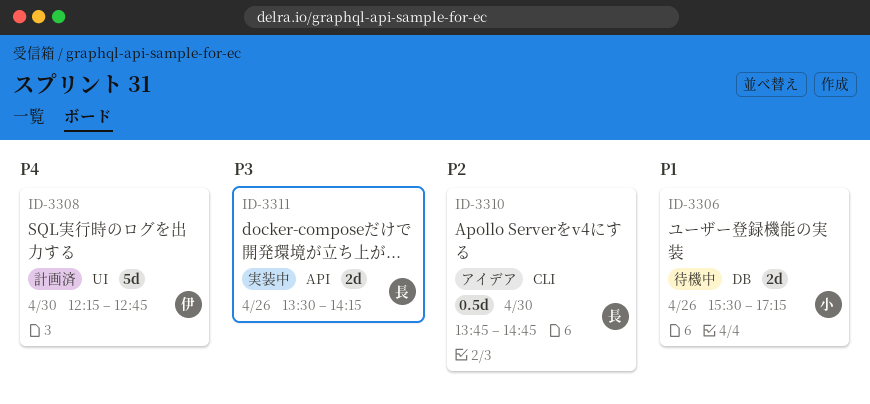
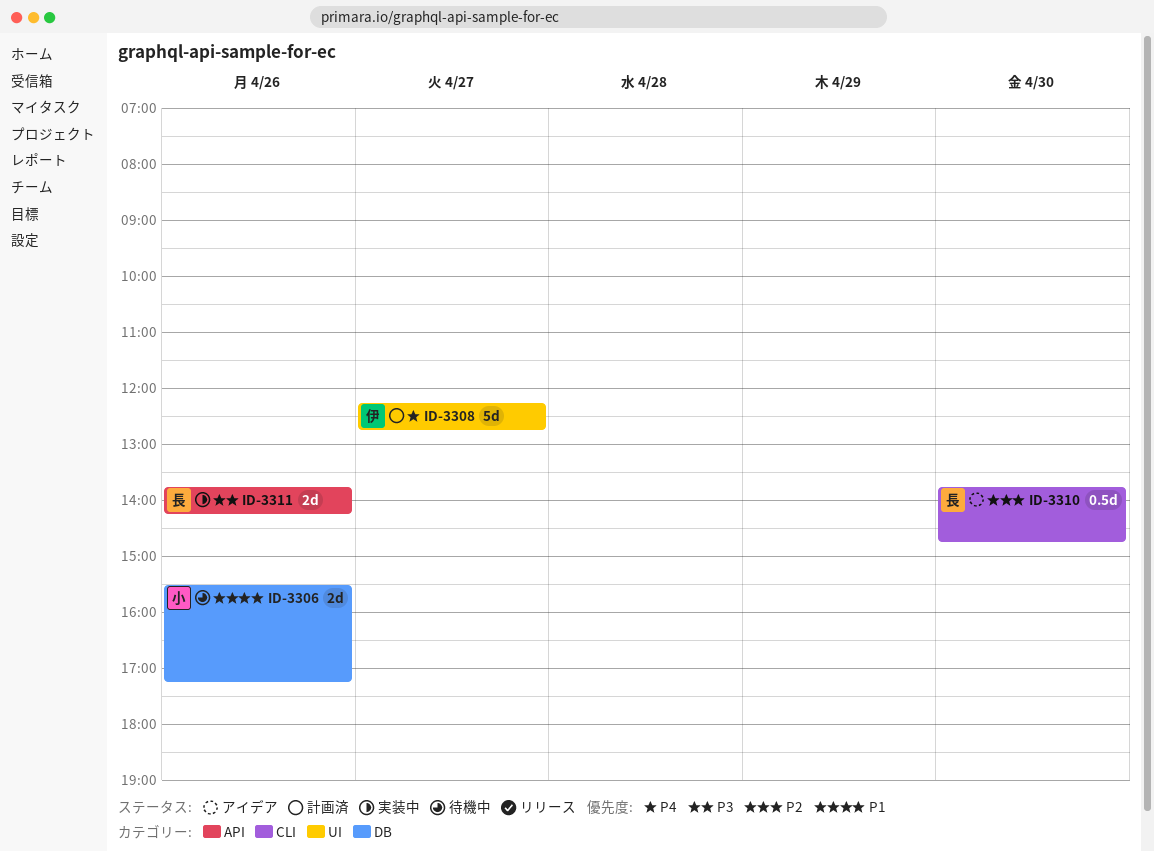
ID-3308, day: Apr 30 -> Apr 27
ID-3311, begins: 13:30 -> 13:45

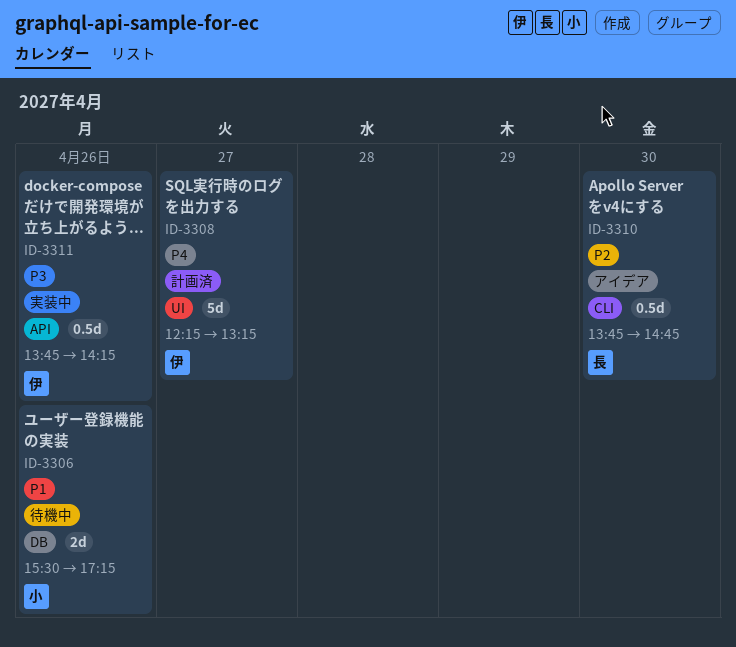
ID-3308, ends: 12:45 -> 13:15
ID-3311, owner: 長 -> 伊
ID-3311, estimate: 2d -> 0.5d

